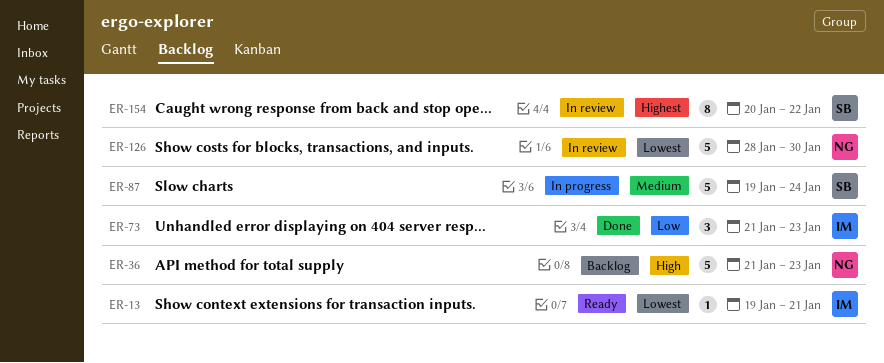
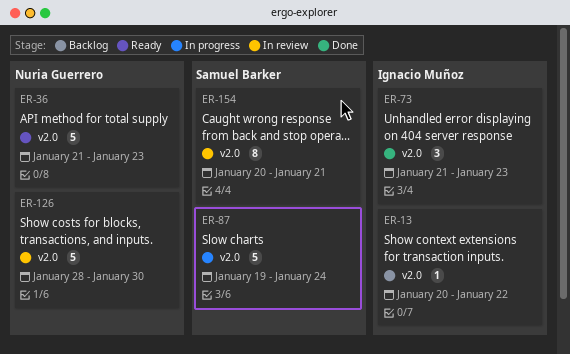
ER-13, status: Ready -> Backlog
ER-13, start: Jan 19 -> Jan 20
ER-13, due: Jan 21 -> Jan 22
ER-36, status: Backlog -> Ready
ER-154, due: Jan 22 -> Jan 21

